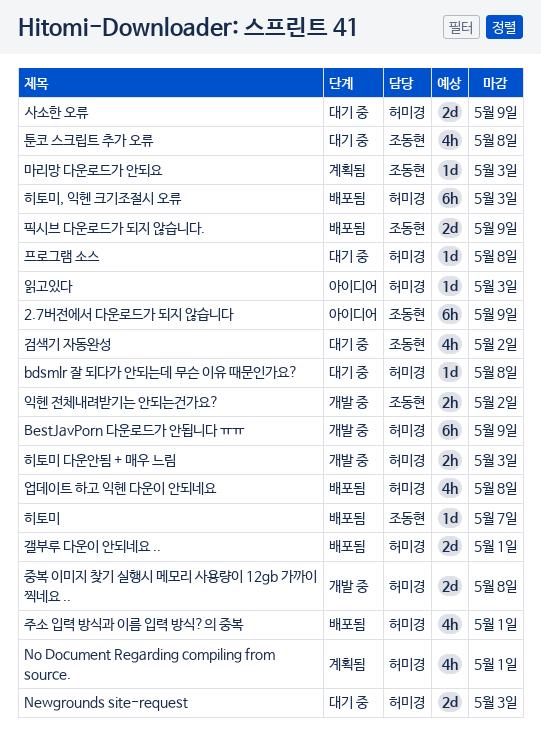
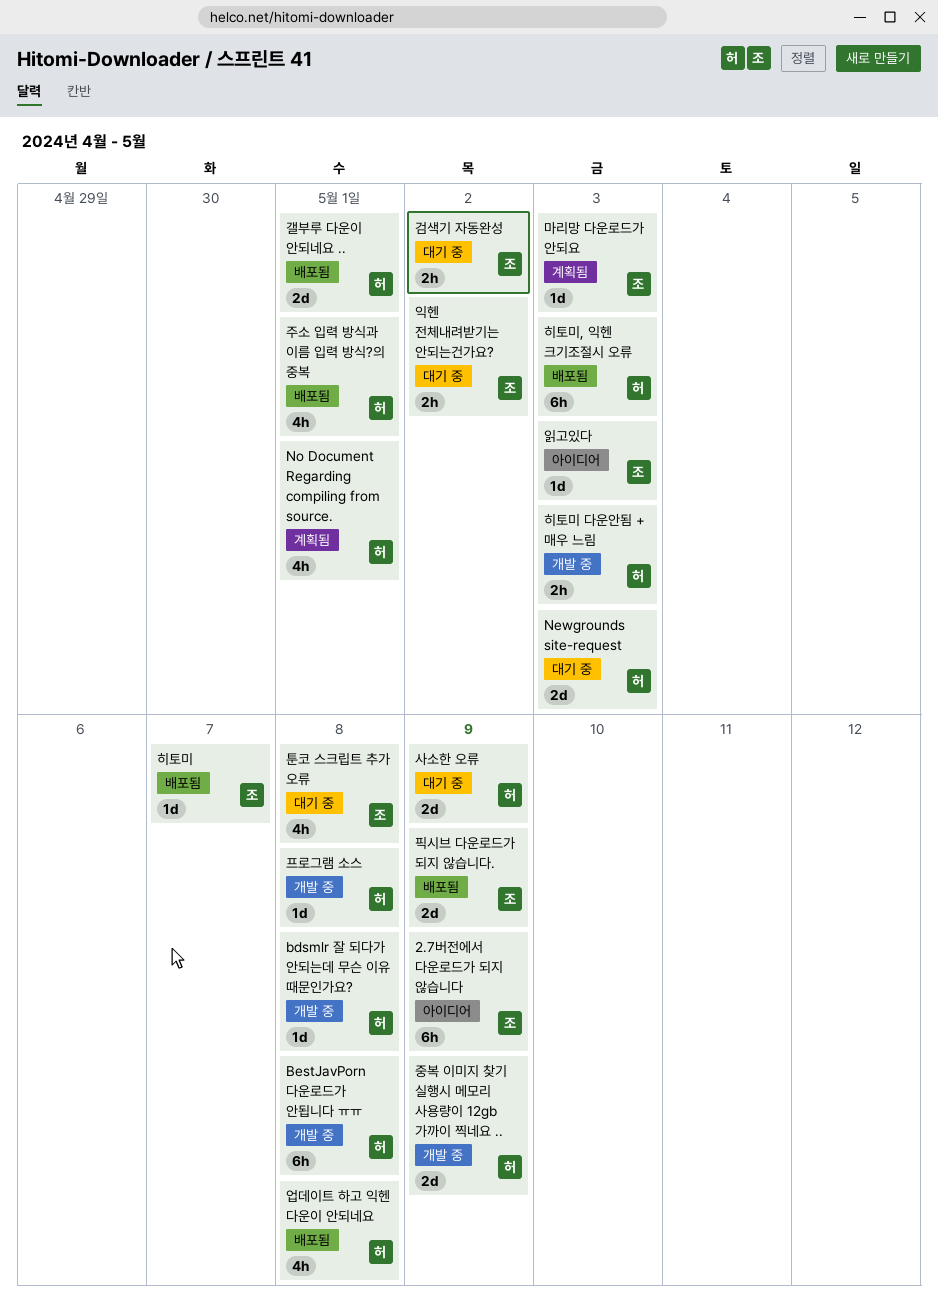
bdsmlr 잘 되다가 안되는데 무슨 이유 때문인가요?, status: 대기 중 -> 개발 중
BestJavPorn 다운로드가 안됩니다 ㅠㅠ, due: May 9 -> May 8
검색기 자동완성, estimate: 4h -> 2h
익헨 전체내려받기는 안되는건가요?, status: 개발 중 -> 대기 중
읽고있다, owner: 허미경 -> 조동현
중복 이미지 찾기 실행시 메모리 사용량이 12gb 가까이 찍네요 .., due: May 8 -> May 9
프로그램 소스, status: 대기 중 -> 개발 중

